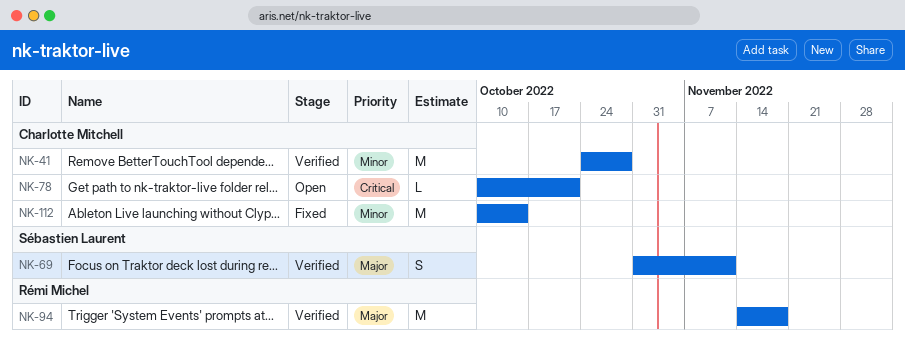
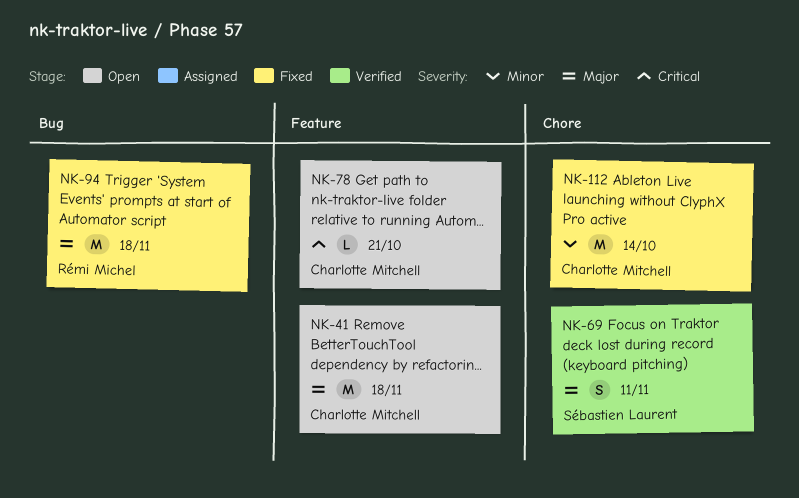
NK-41, status: Verified -> Open
NK-41, priority: Minor -> Major
NK-41, due: Oct 28 -> Nov 18
NK-94, status: Verified -> Fixed

